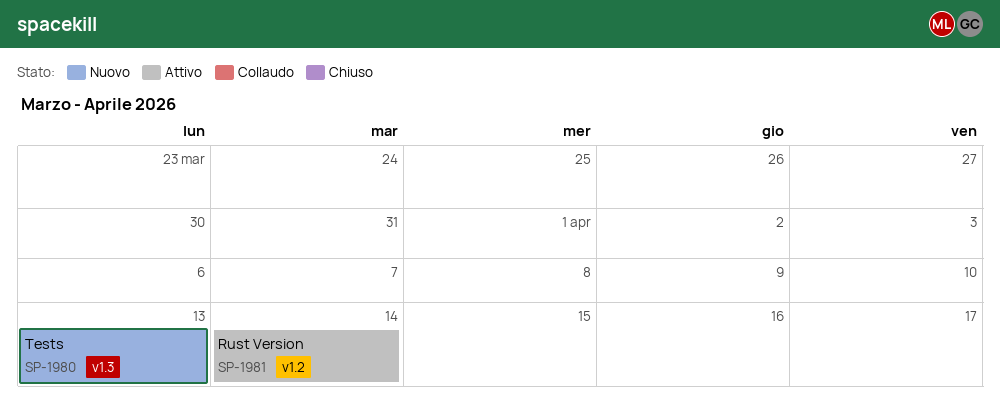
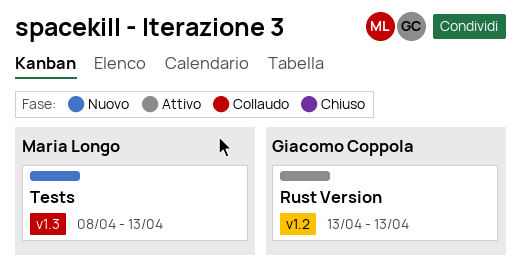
Rust Version, due: Apr 14 -> Apr 13

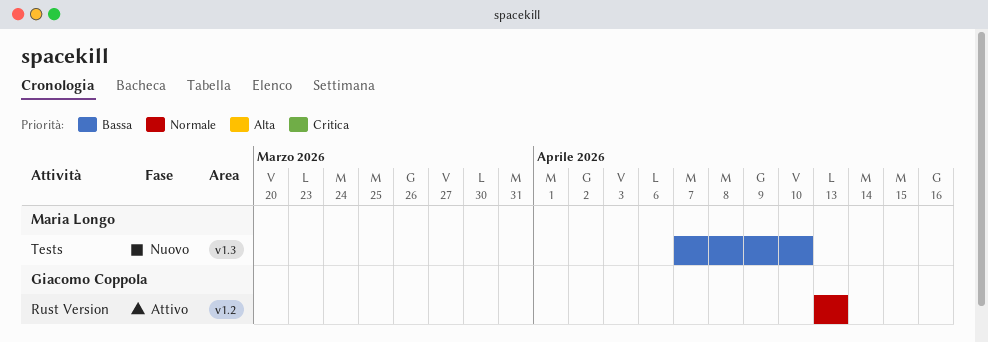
Tests, start: Apr 8 -> Apr 7
Tests, due: Apr 13 -> Apr 10

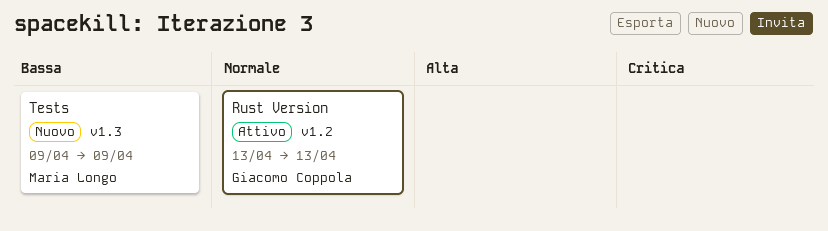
Tests, start: Apr 7 -> Apr 9
Tests, due: Apr 10 -> Apr 9

